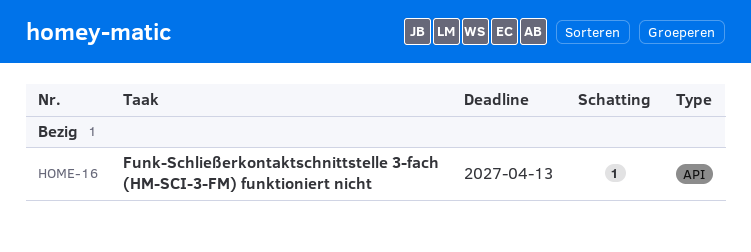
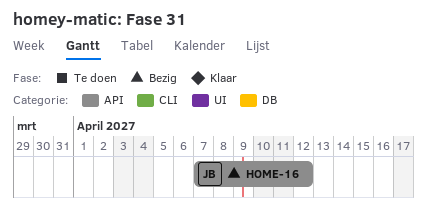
HOME-16, due: Apr 13 -> Apr 12

